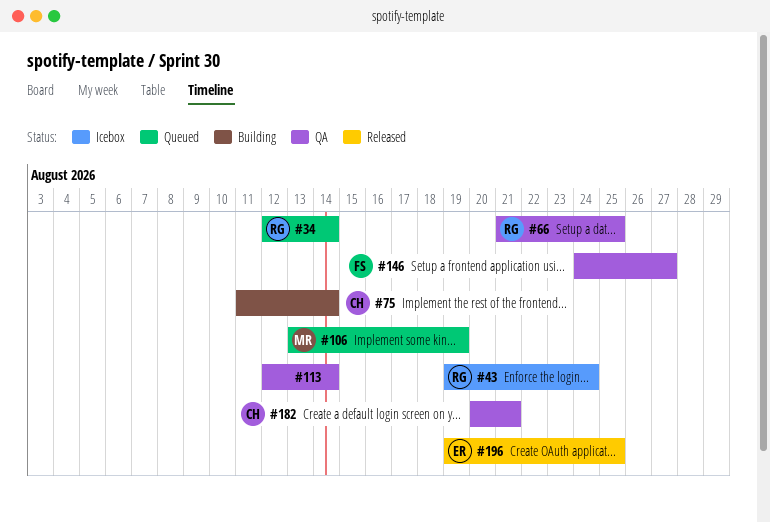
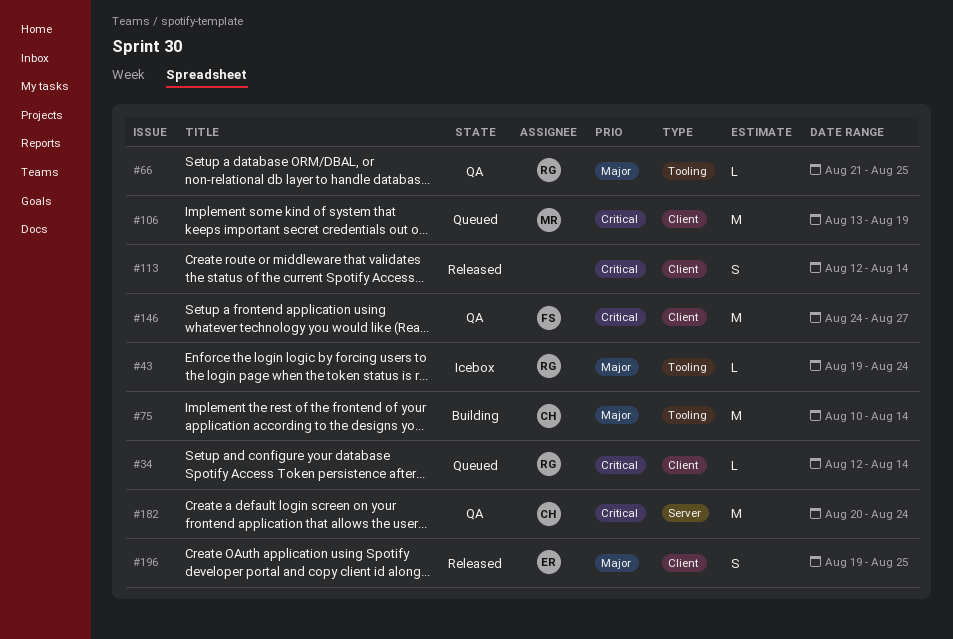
#75, start: Aug 11 -> Aug 10
#113, status: QA -> Released
#182, due: Aug 21 -> Aug 24

